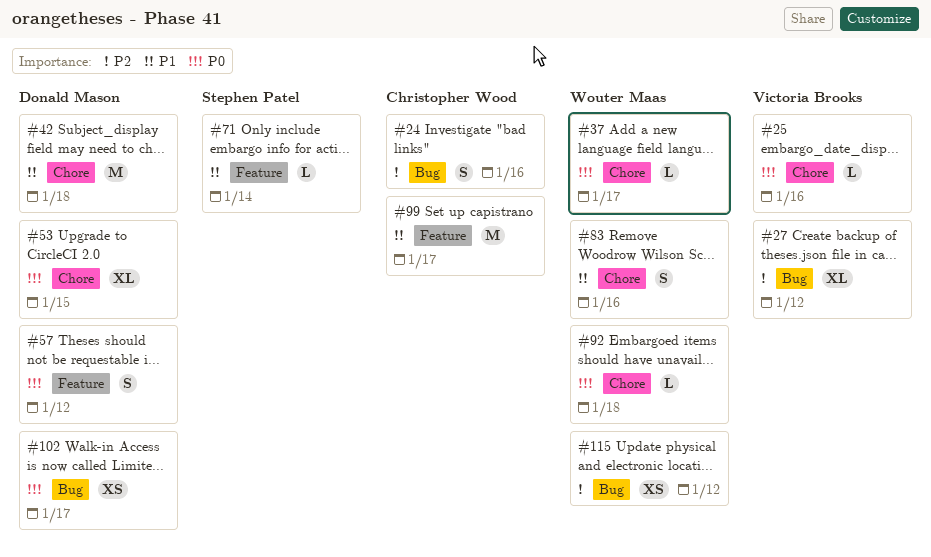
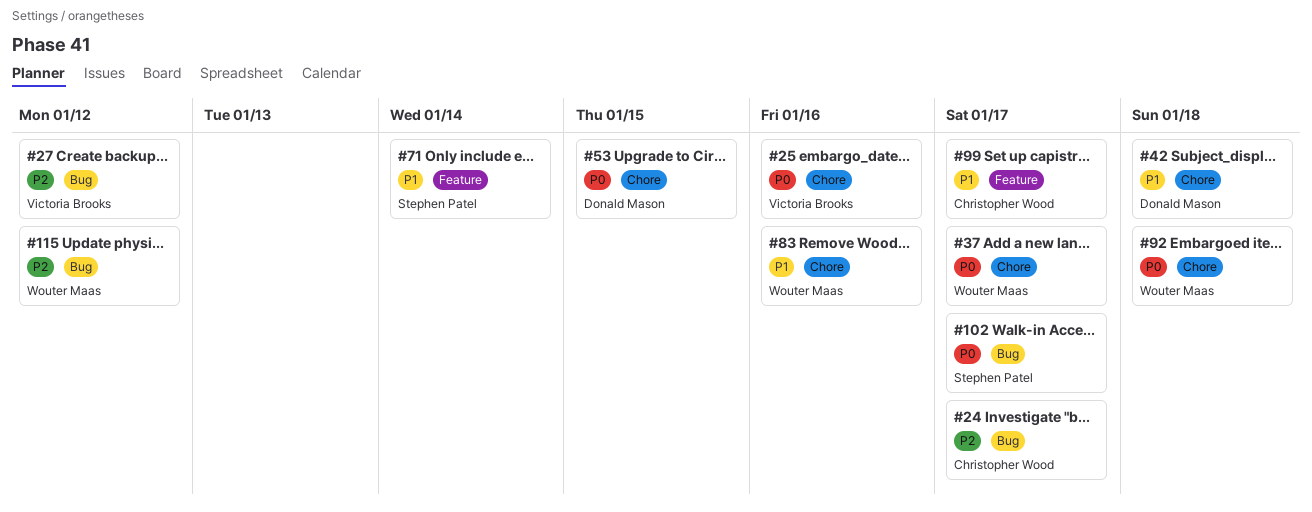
#24, due: Jan 16 -> Jan 17
#57: present -> none
#102, owner: Donald Mason -> Stephen Patel

